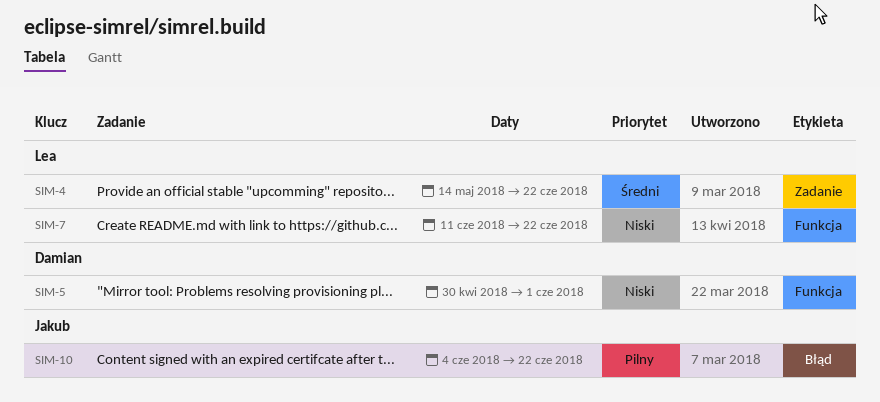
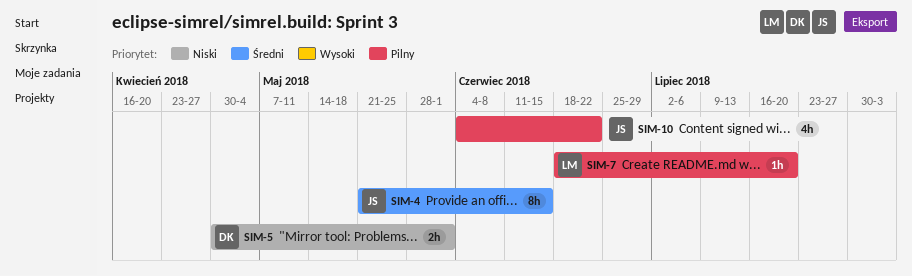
SIM-4, owner: Lea -> Jakub
SIM-4, start: May 14 -> May 21
SIM-4, due: Jun 22 -> Jun 15
SIM-7, priority: Niski -> Pilny
SIM-7, start: Jun 11 -> Jun 18
SIM-7, due: Jun 22 -> Jul 20

